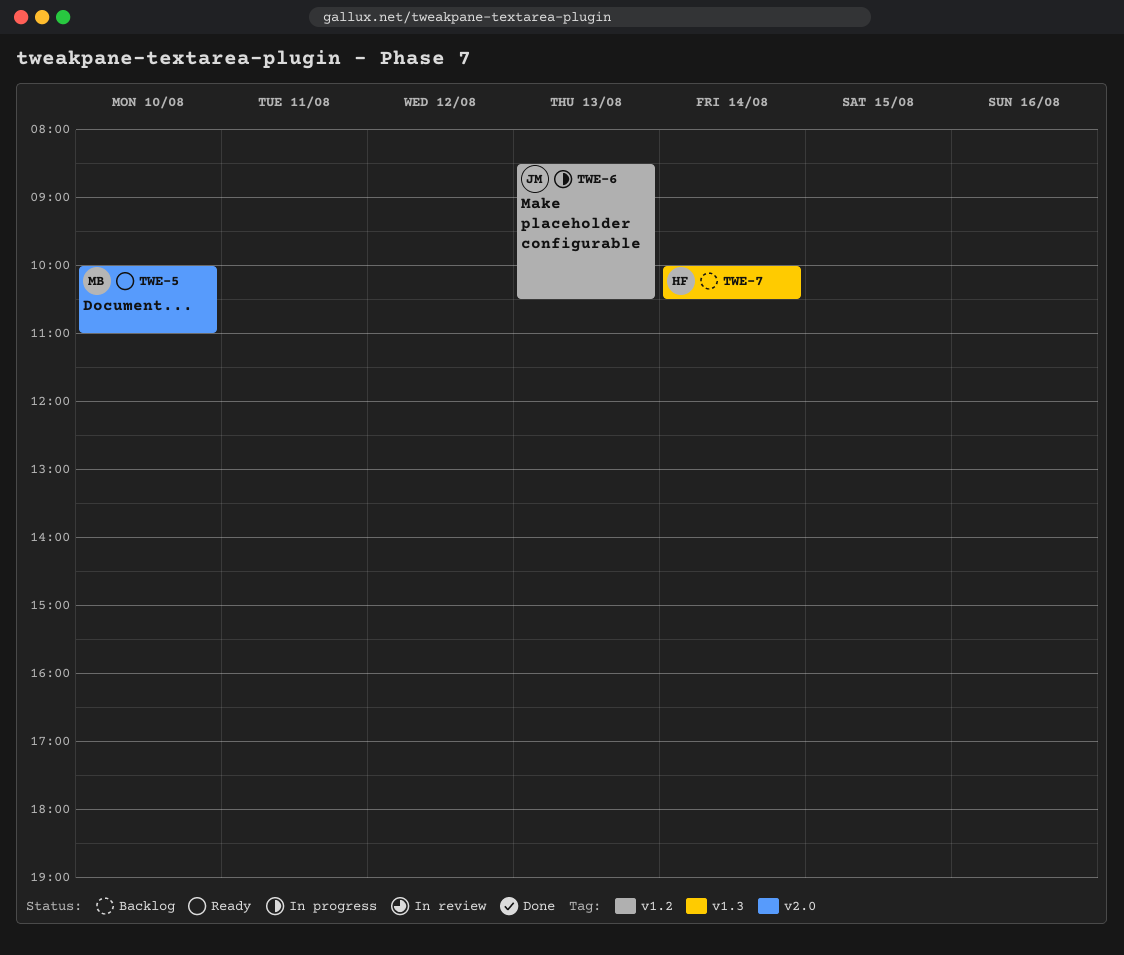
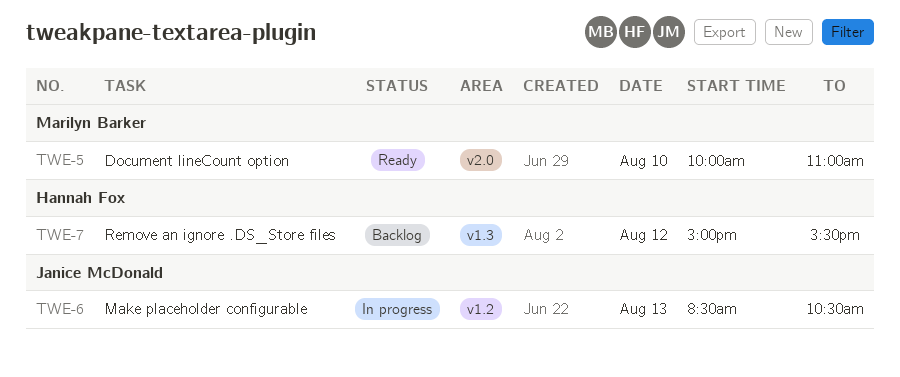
TWE-7, day: Aug 14 -> Aug 12
TWE-7, begins: 10:00 -> 15:00
TWE-7, ends: 10:30 -> 15:30

